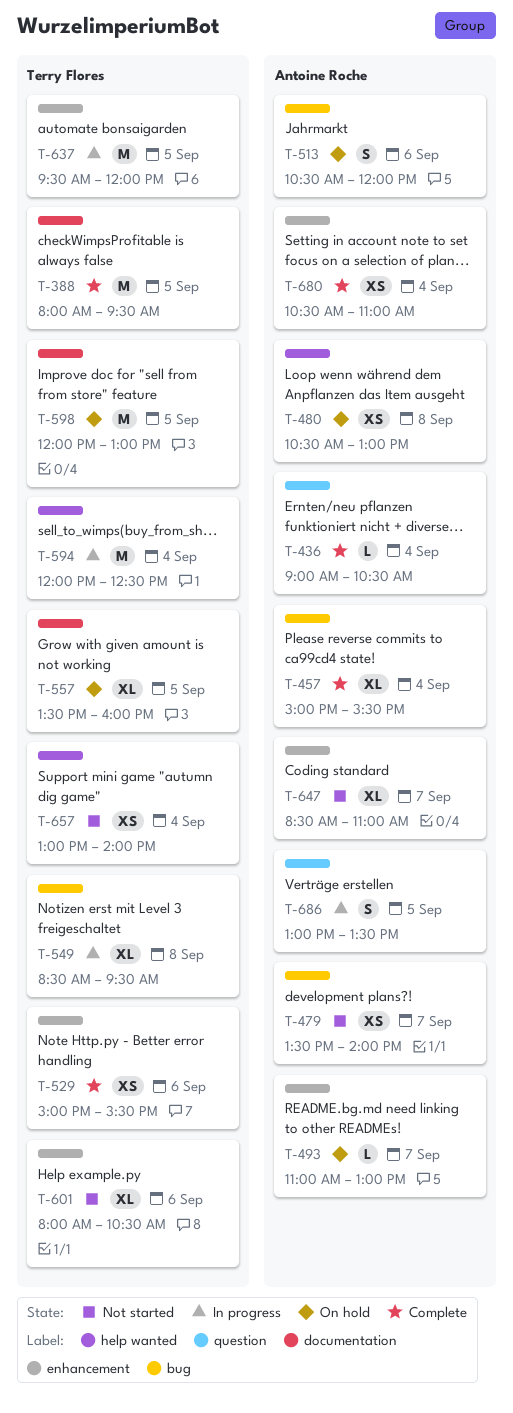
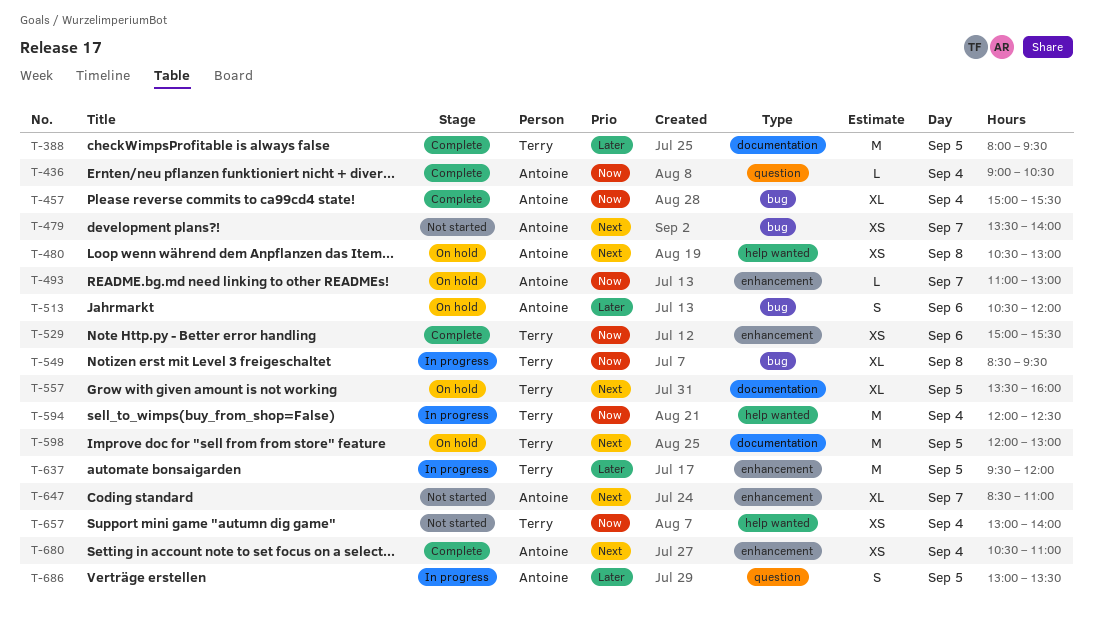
T-601: present -> none

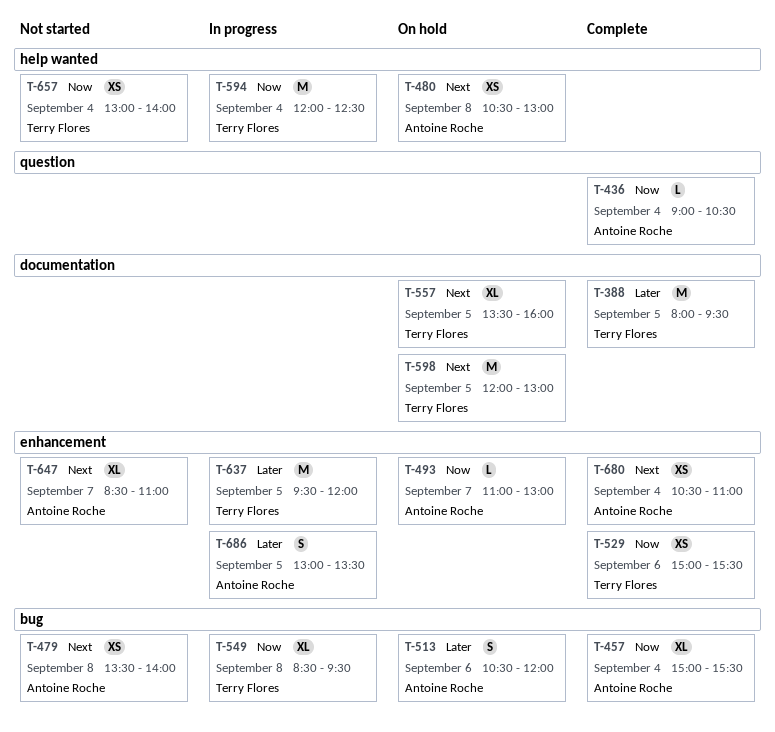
T-479, day: Sep 7 -> Sep 8
T-686, label: question -> enhancement

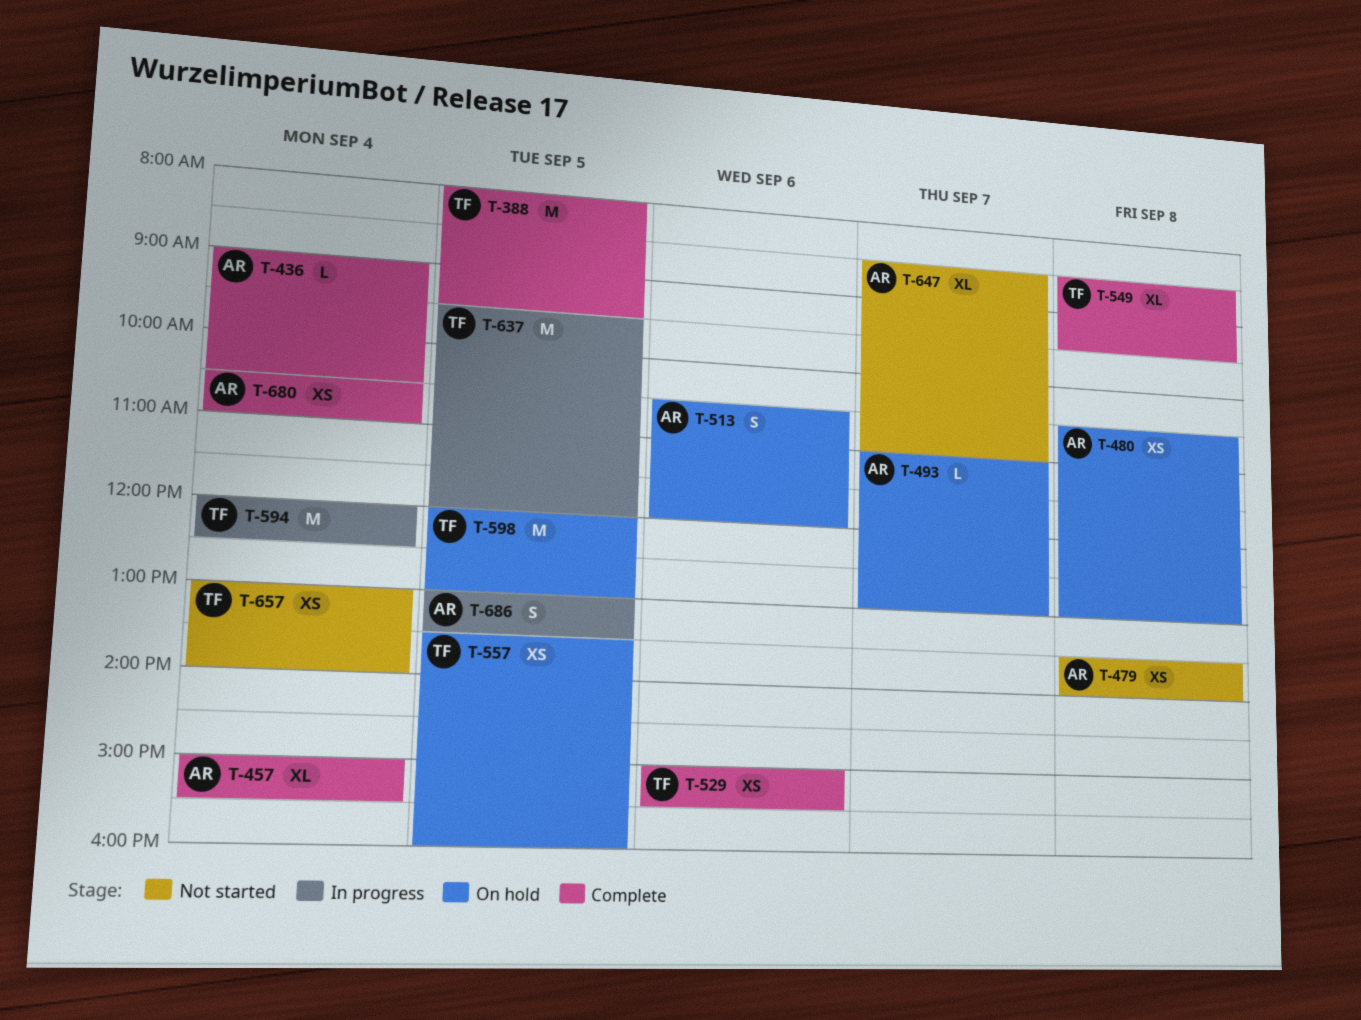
T-549, status: In progress -> Complete
T-557, estimate: XL -> XS

